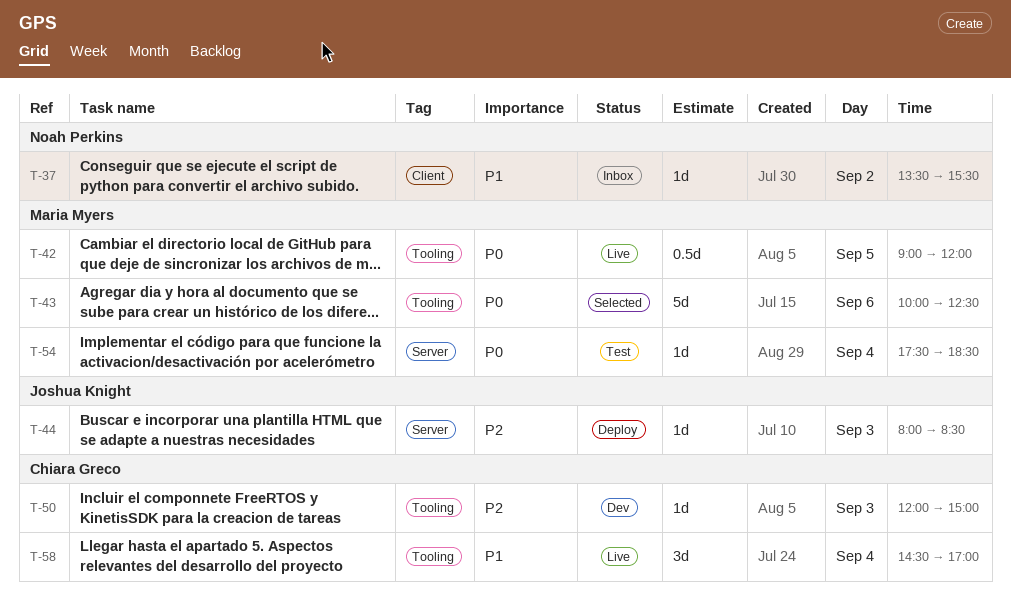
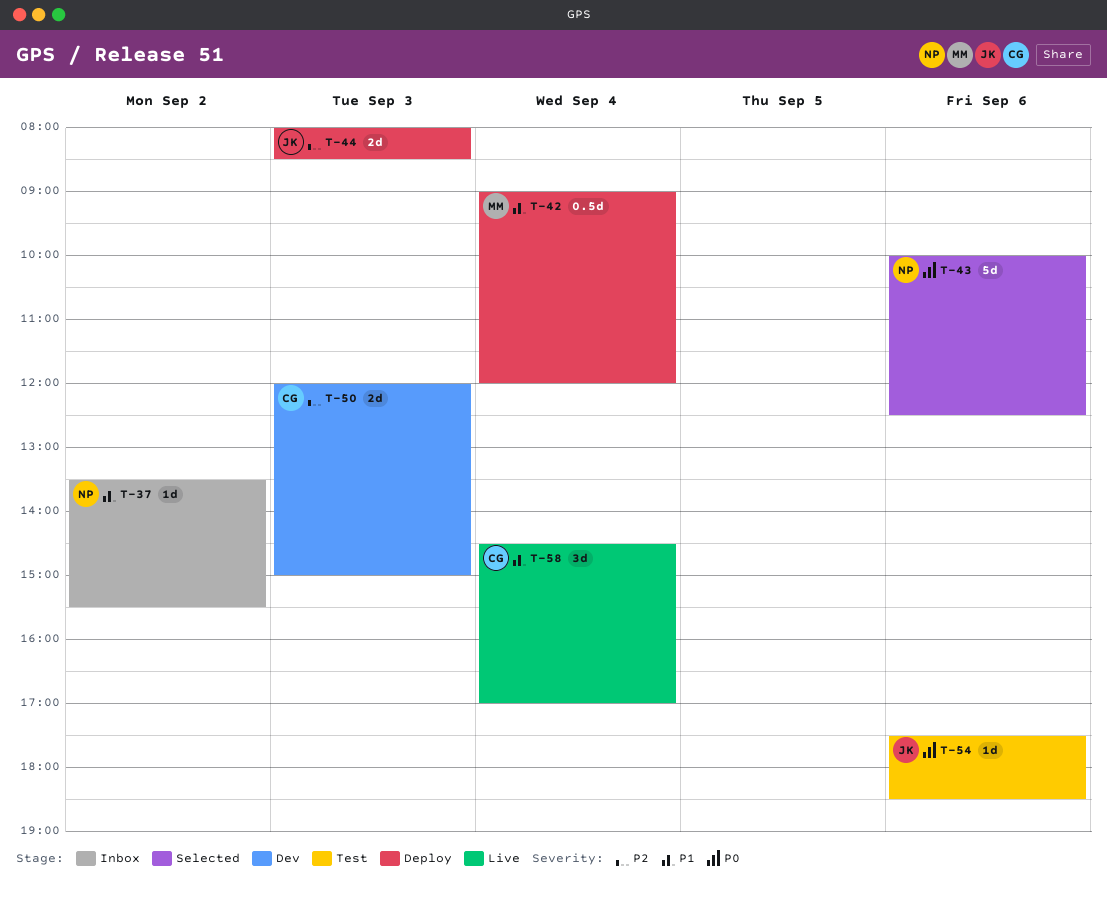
T-42, status: Live -> Deploy
T-42, priority: P0 -> P1
T-42, day: Sep 5 -> Sep 4
T-43, owner: Maria Myers -> Noah Perkins
T-44, estimate: 1d -> 2d
T-50, estimate: 1d -> 2d
T-54, owner: Maria Myers -> Joshua Knight
T-54, day: Sep 4 -> Sep 6

